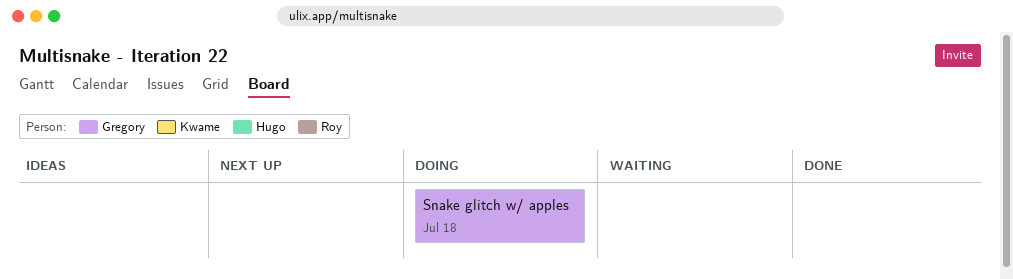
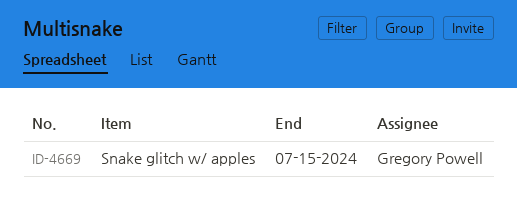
Snake glitch w/ apples, due: Jul 18 -> Jul 15

